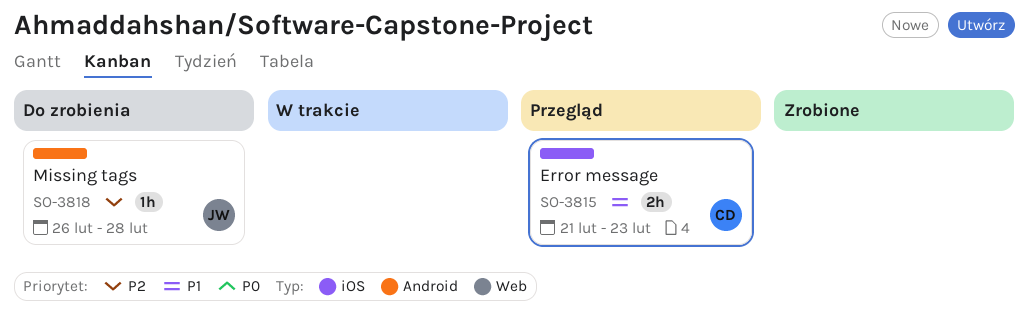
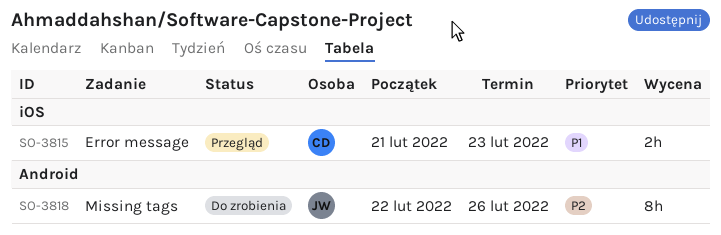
SO-3818, estimate: 1h -> 8h
SO-3818, start: Feb 26 -> Feb 22
SO-3818, due: Feb 28 -> Feb 26

